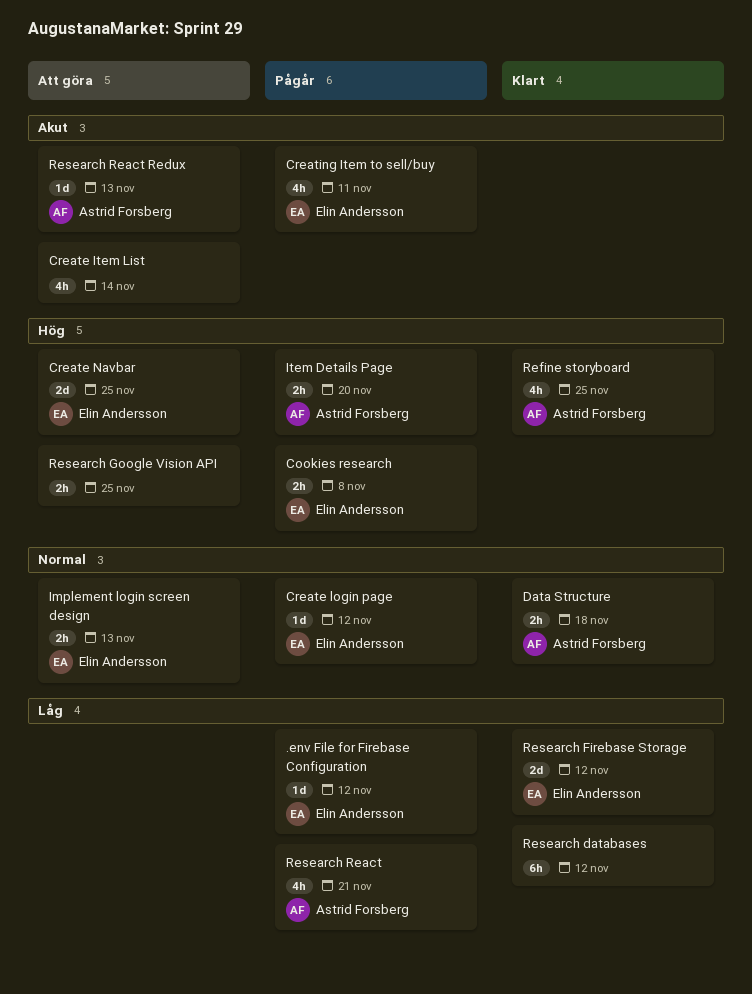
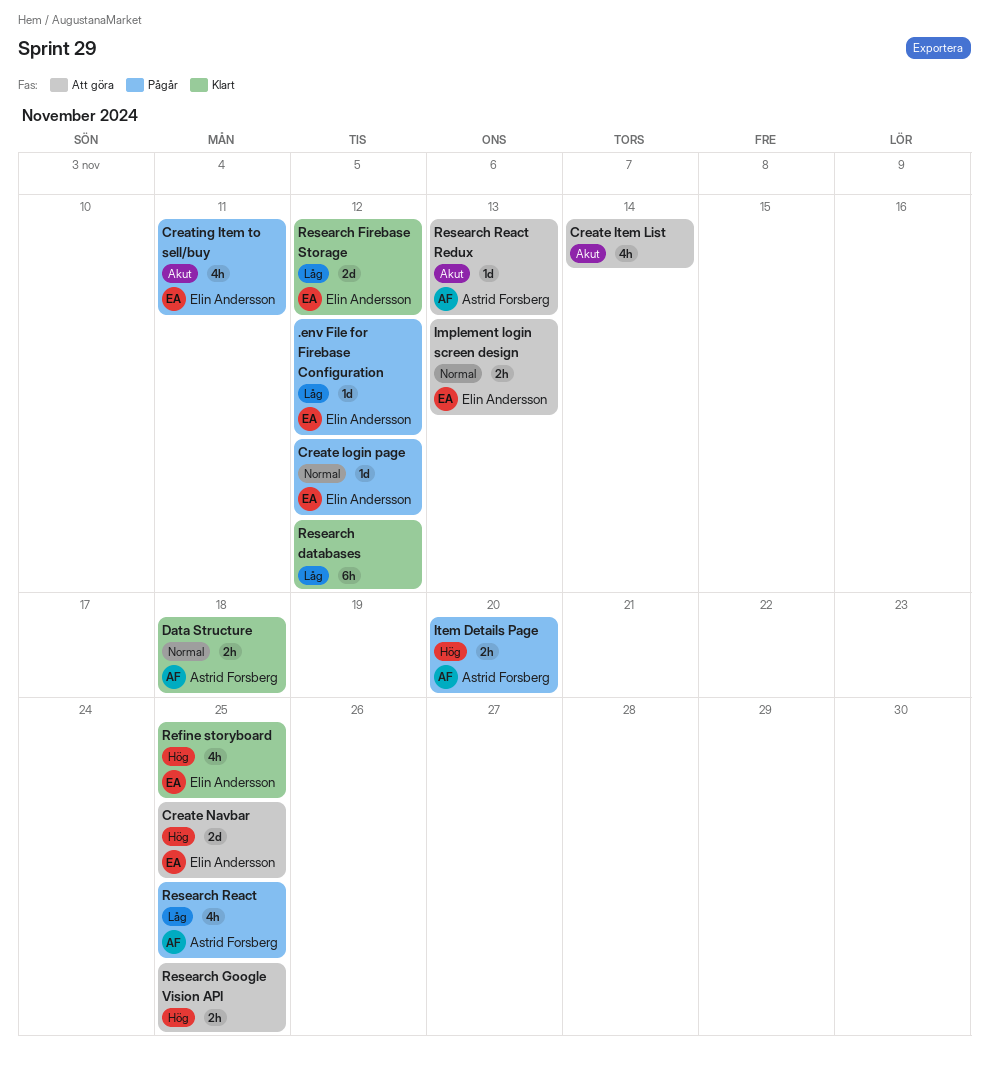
Cookies research: present -> none
Refine storyboard, owner: Astrid Forsberg -> Elin Andersson
Research React, due: Nov 21 -> Nov 25

